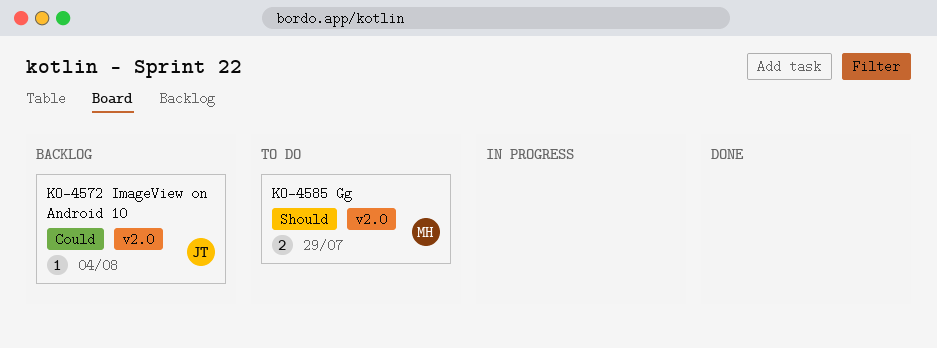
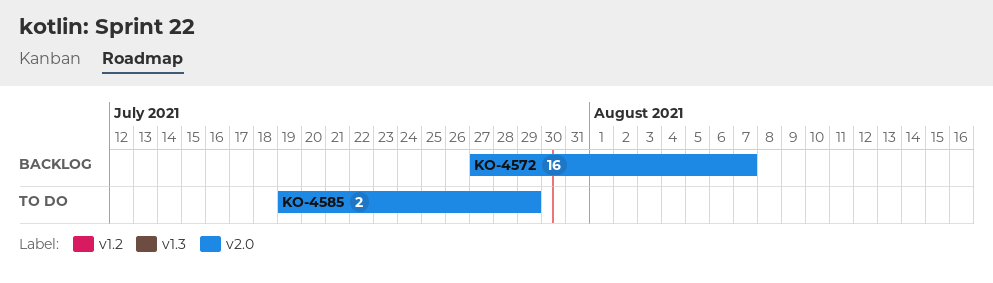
KO-4572, estimate: 1 -> 16
KO-4572, due: Aug 4 -> Aug 7

